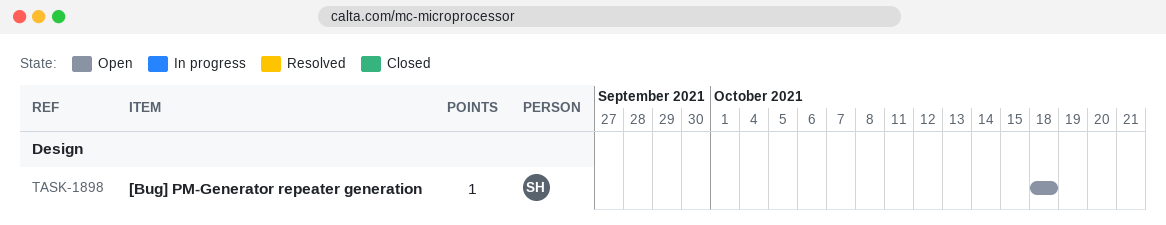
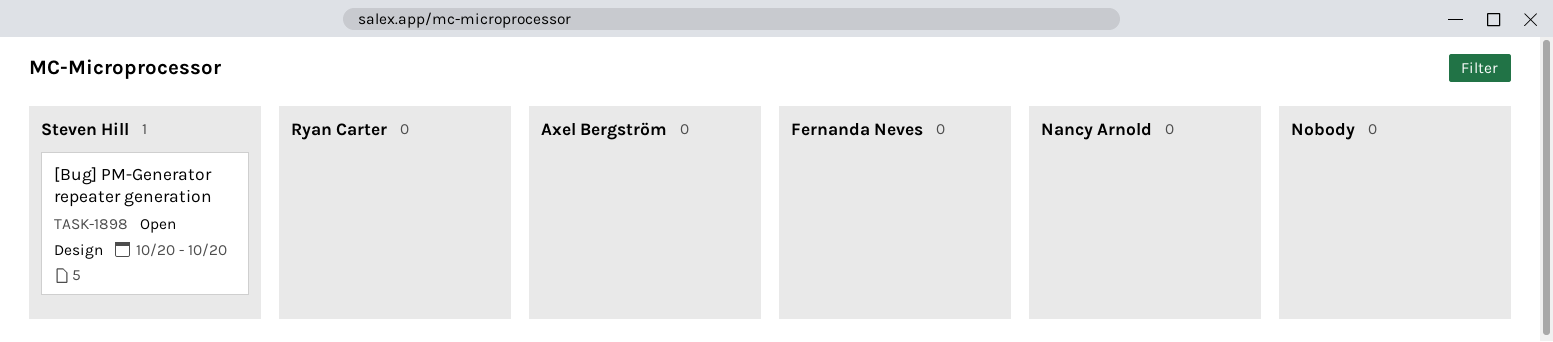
TASK-1898, start: Oct 18 -> Oct 20
TASK-1898, due: Oct 18 -> Oct 20

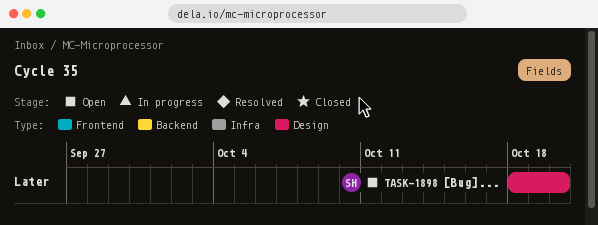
TASK-1898, start: Oct 20 -> Oct 18

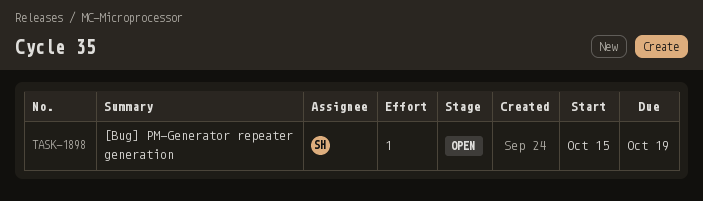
TASK-1898, start: Oct 18 -> Oct 15
TASK-1898, due: Oct 20 -> Oct 19

